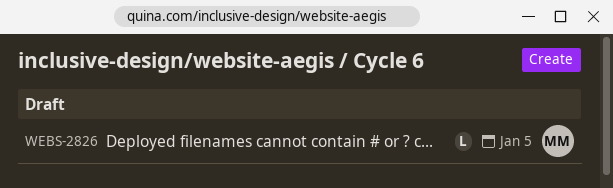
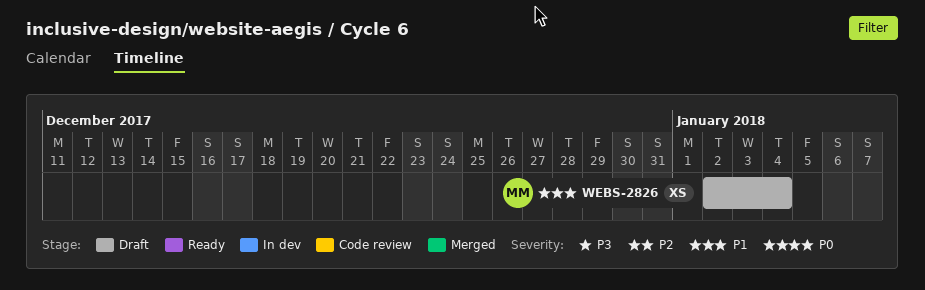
WEBS-2826, estimate: L -> XS
WEBS-2826, due: Jan 5 -> Jan 4

